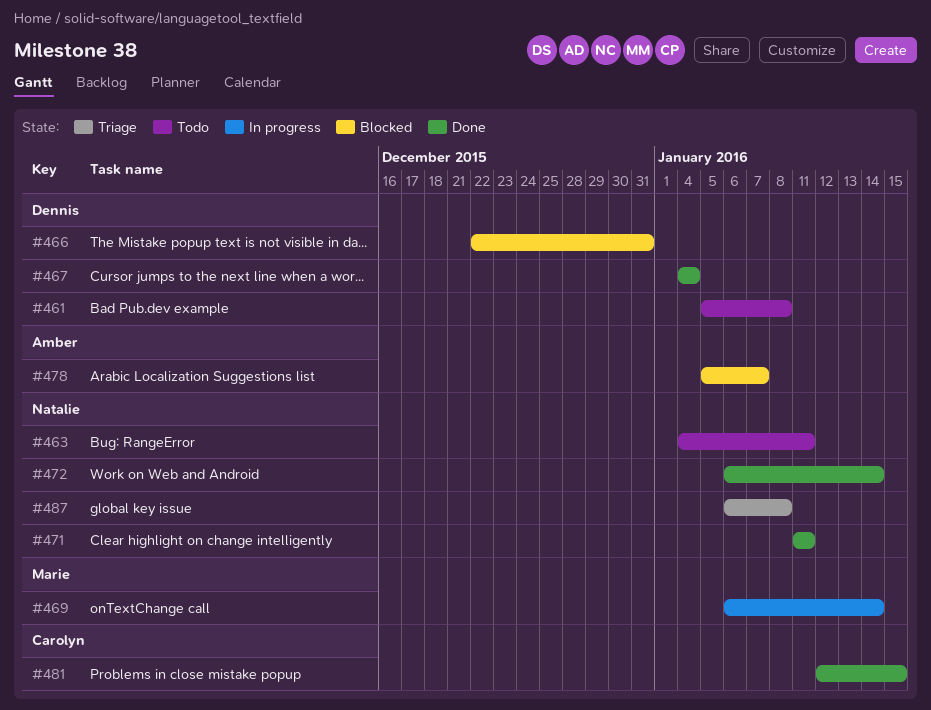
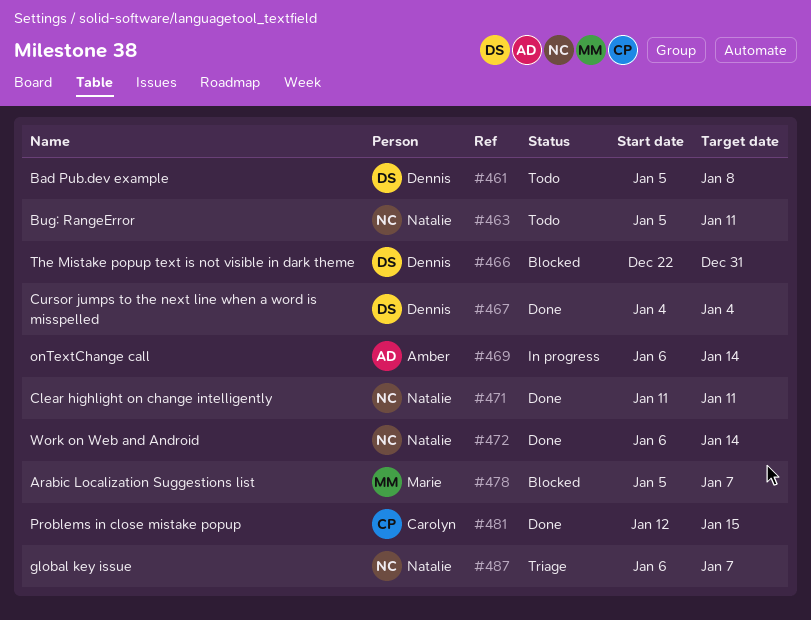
#463, start: Jan 4 -> Jan 5
#469, owner: Marie -> Amber
#478, owner: Amber -> Marie
#487, due: Jan 8 -> Jan 7

